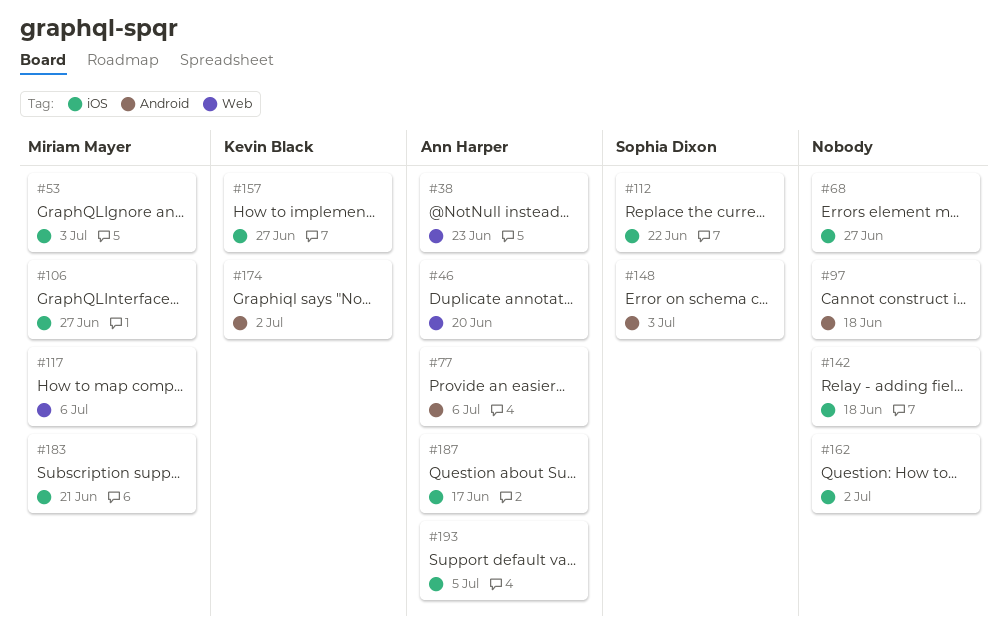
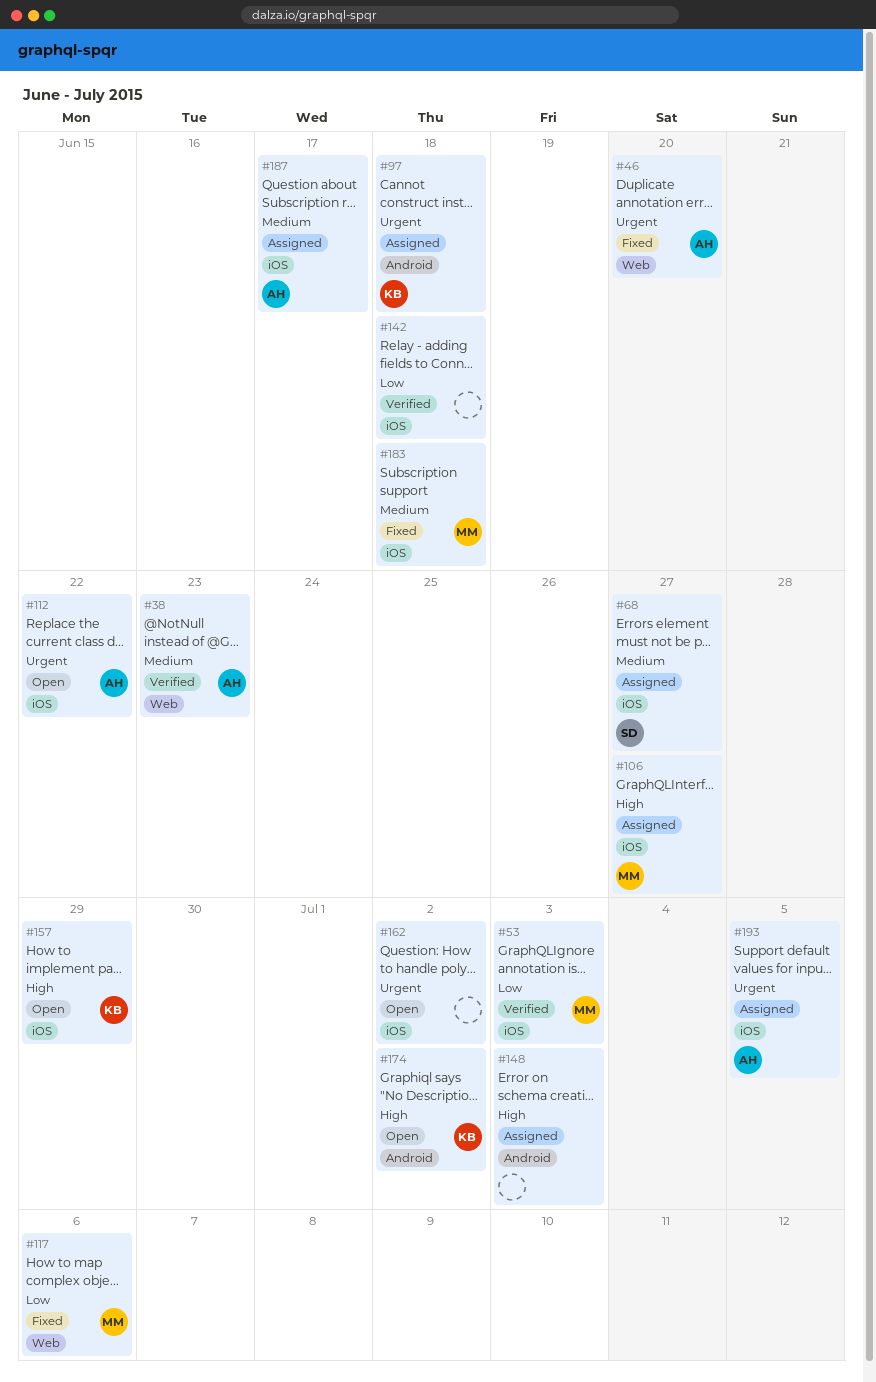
#68, owner: none -> Sophia Dixon
#77: present -> none
#97, owner: none -> Kevin Black
#112, owner: Sophia Dixon -> Ann Harper
#148, owner: Sophia Dixon -> none
#157, due: Jun 27 -> Jun 29
#183, due: Jun 21 -> Jun 18

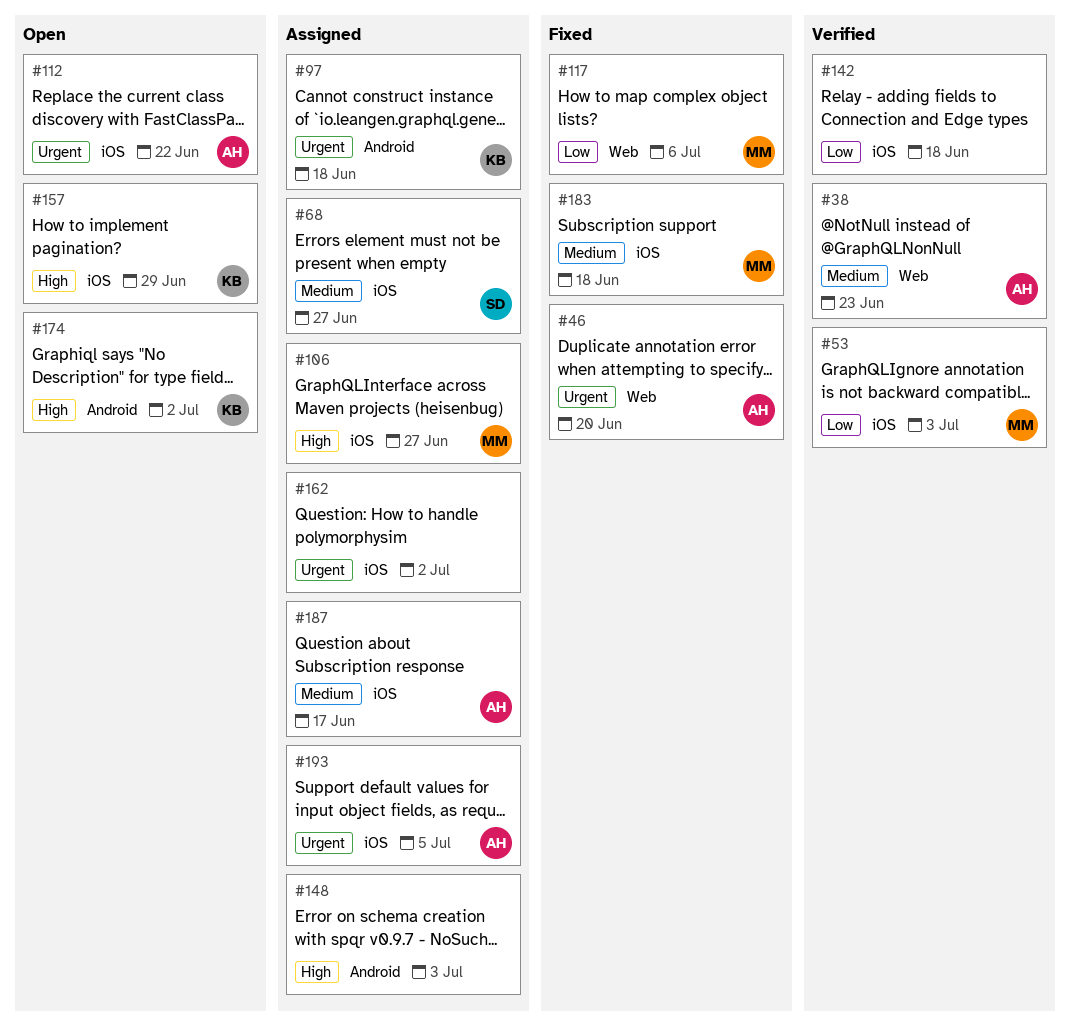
#162, status: Open -> Assigned

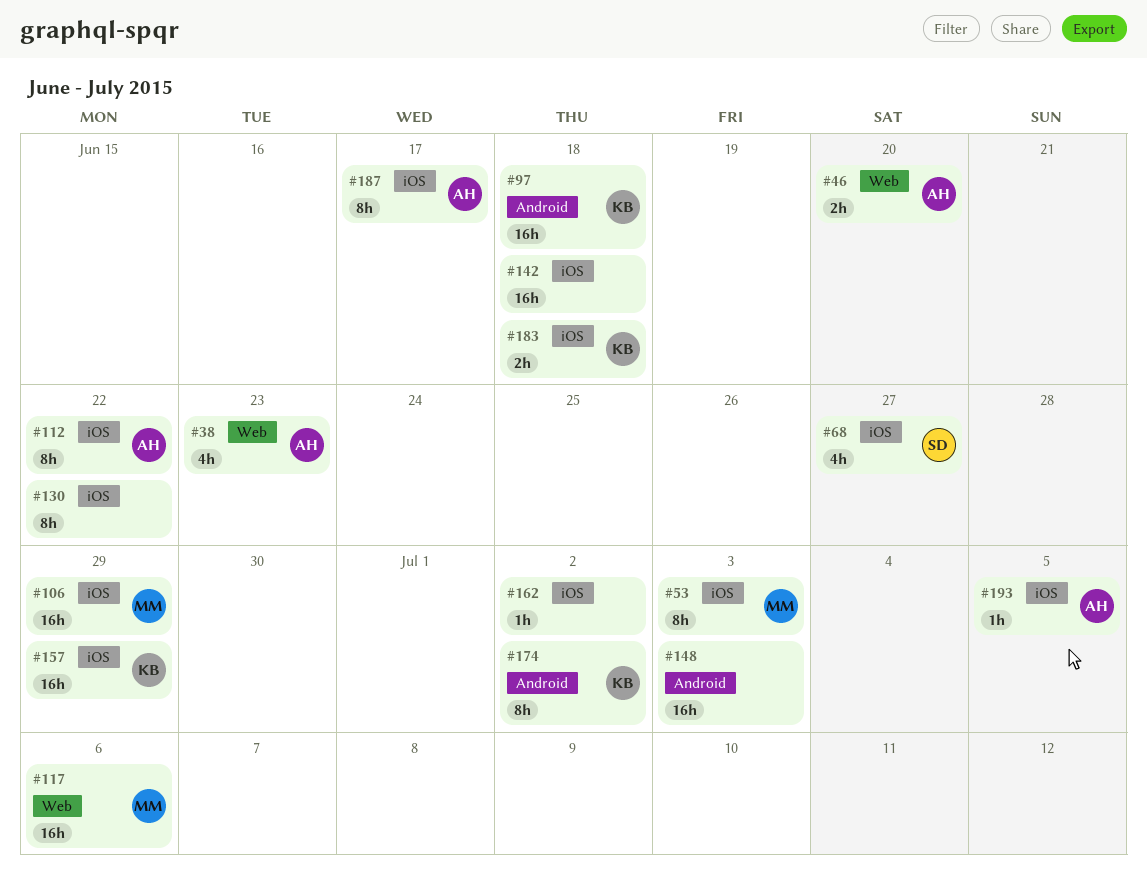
#106, due: Jun 27 -> Jun 29
#130: none -> present
#183, owner: MM -> KB

